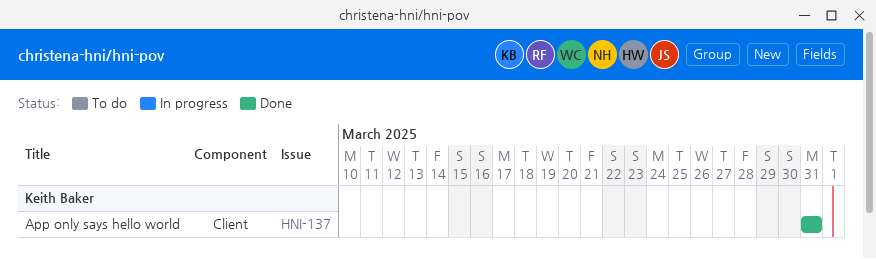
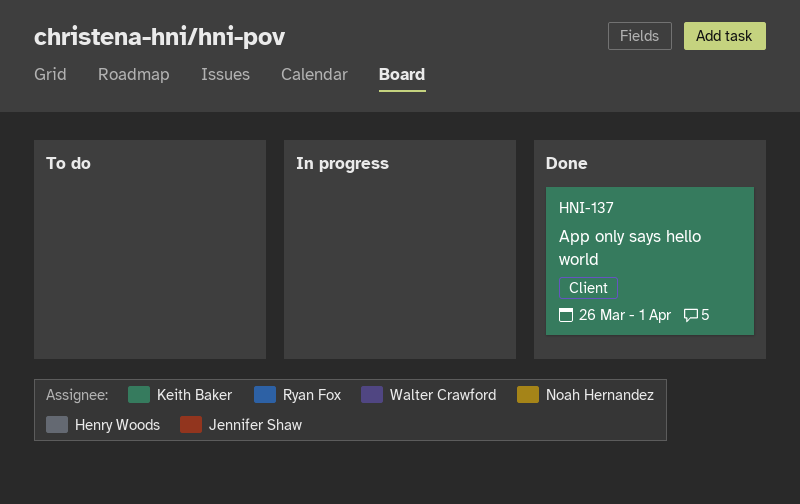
HNI-137, start: Mar 31 -> Mar 26
HNI-137, due: Mar 31 -> Apr 1

